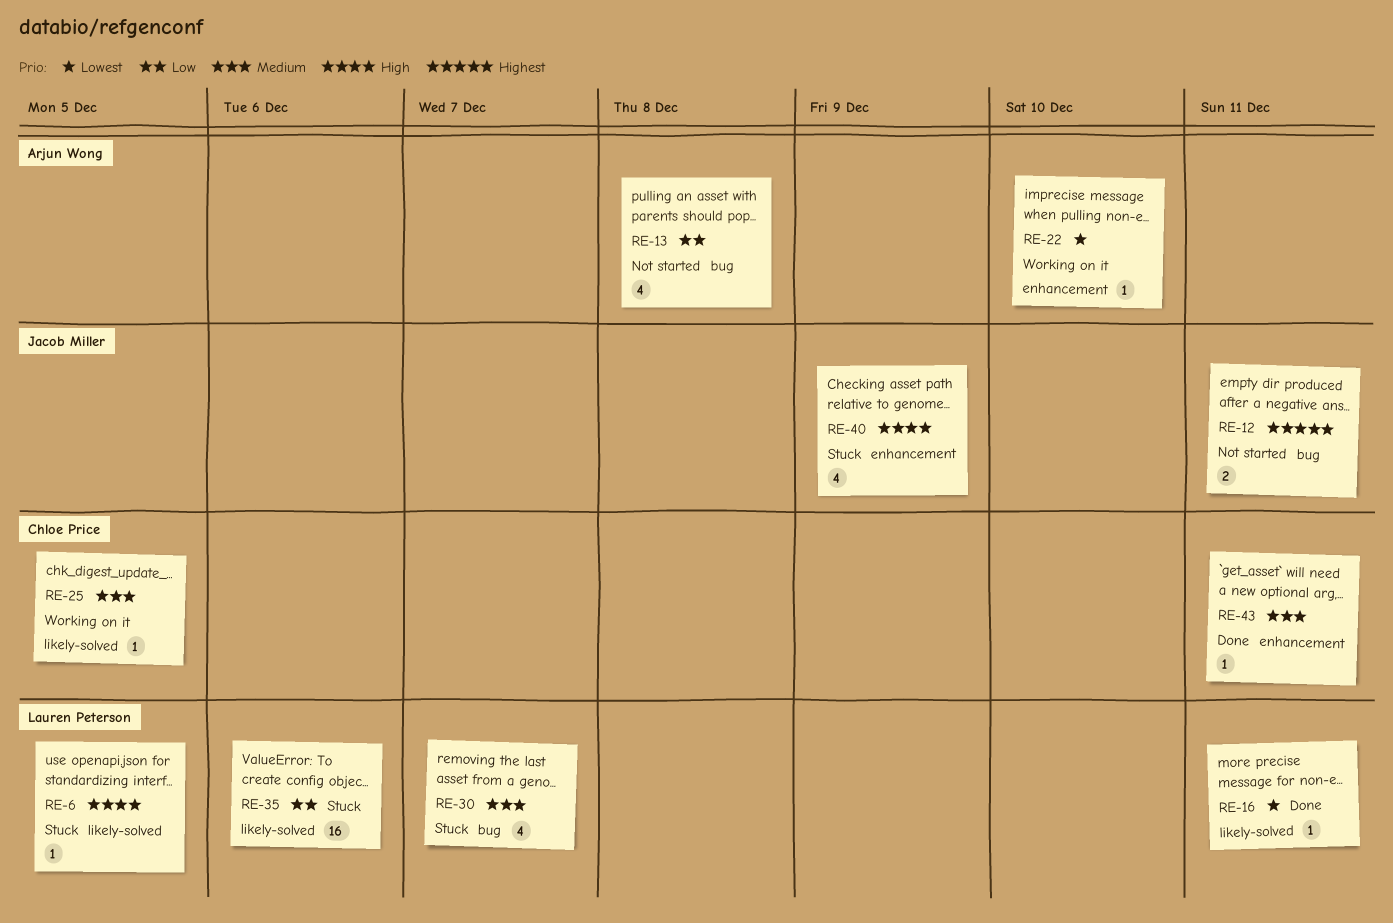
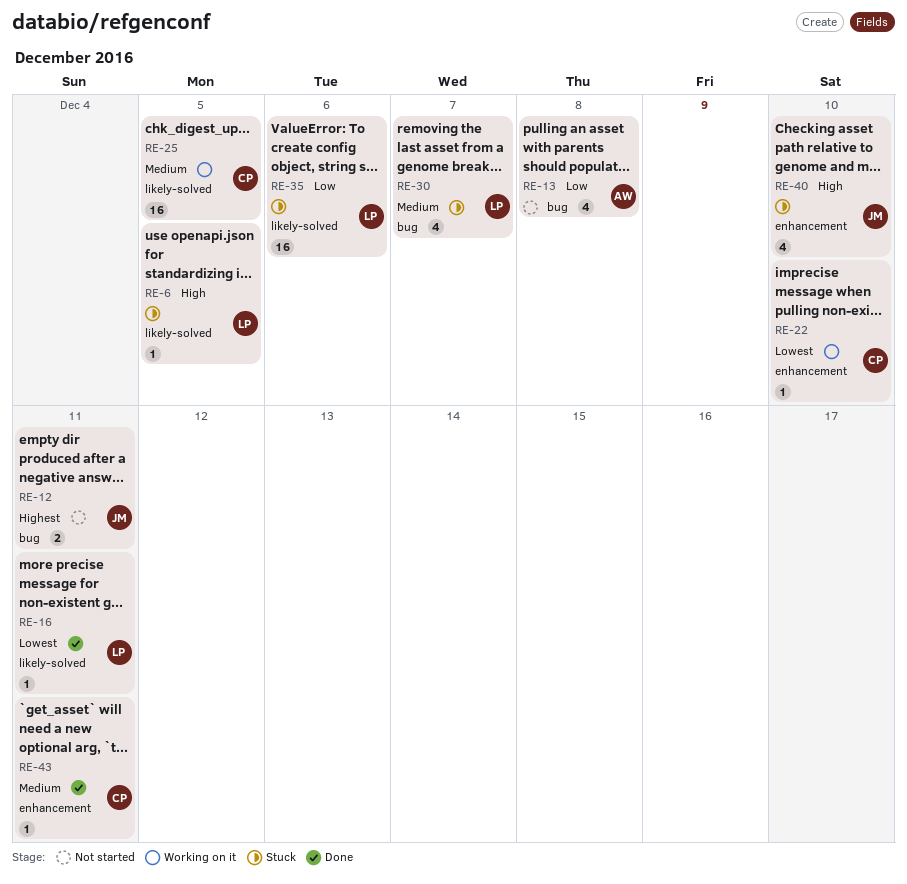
RE-22, owner: Arjun Wong -> Chloe Price
RE-25, estimate: 1 -> 16
RE-40, due: Dec 9 -> Dec 10

